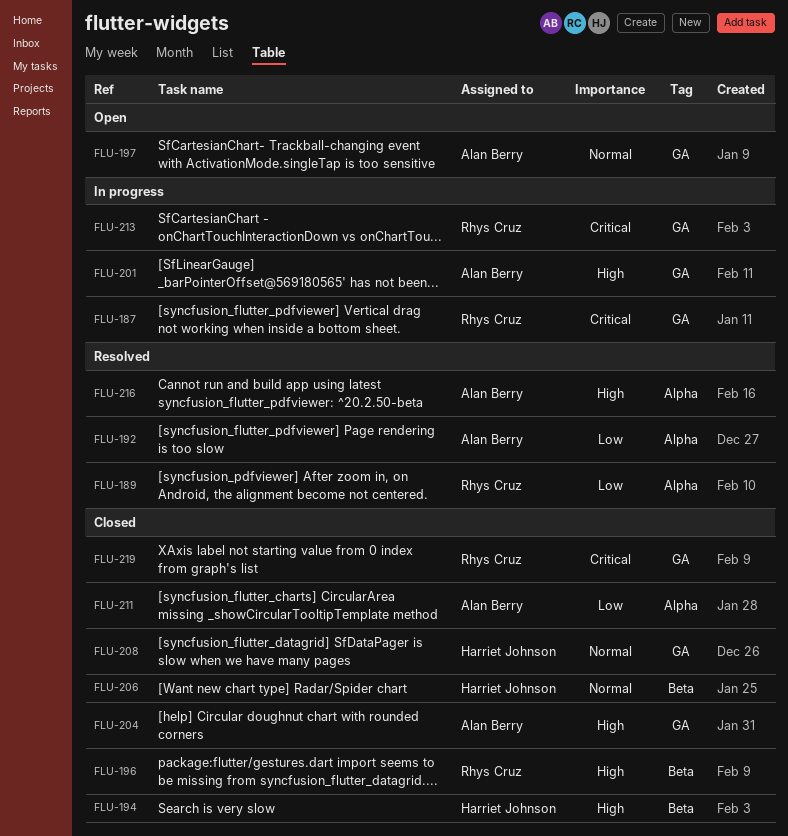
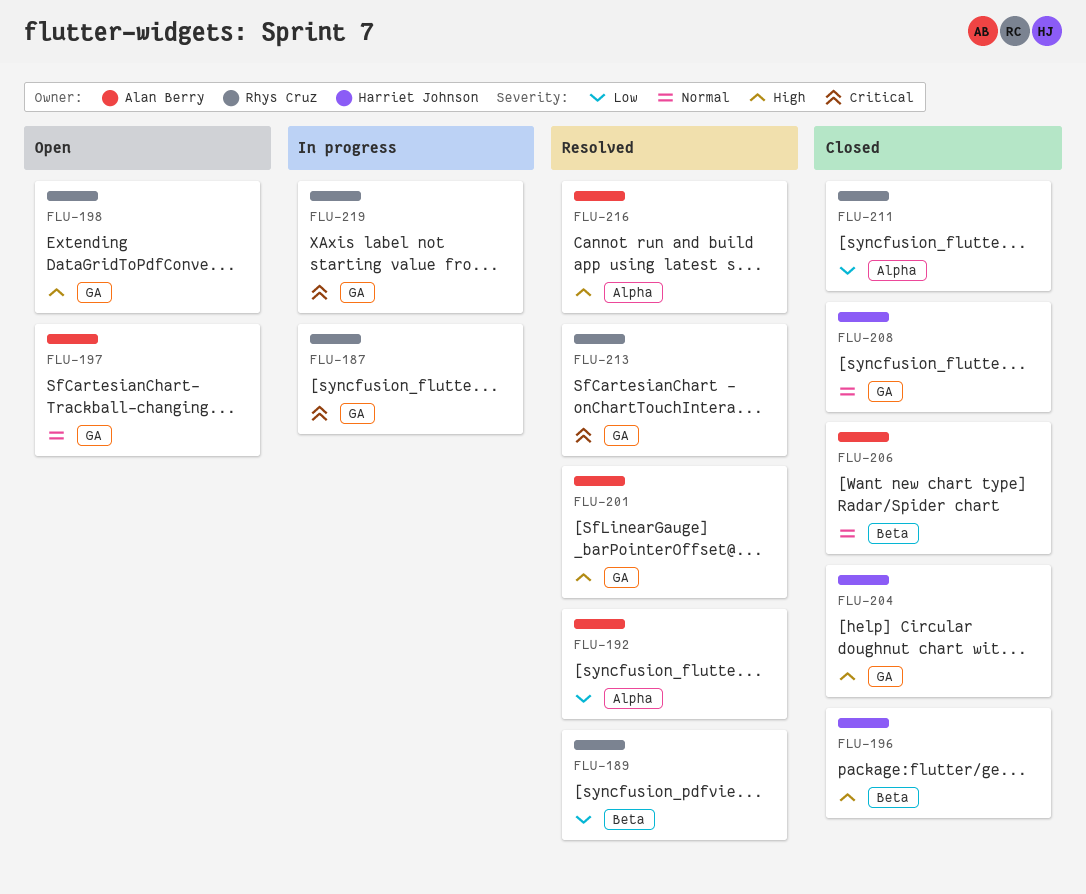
FLU-189, label: Alpha -> Beta
FLU-194: present -> none
FLU-196, owner: Rhys Cruz -> Harriet Johnson
FLU-198: none -> present
FLU-201, status: In progress -> Resolved
FLU-204, owner: Alan Berry -> Harriet Johnson
FLU-206, owner: Harriet Johnson -> Alan Berry
FLU-211, owner: Alan Berry -> Rhys Cruz
FLU-213, status: In progress -> Resolved
FLU-219, status: Closed -> In progress

